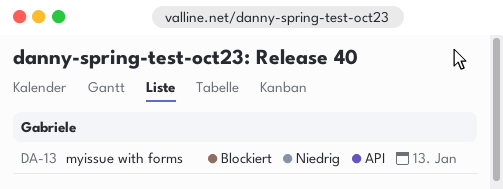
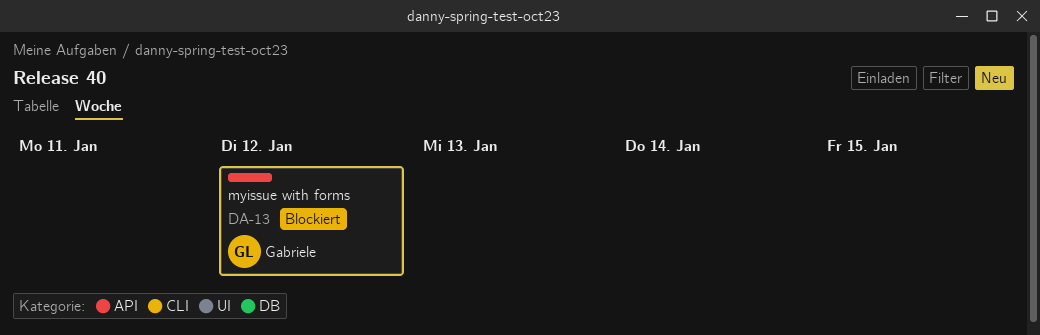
DA-13, due: Jan 13 -> Jan 12

